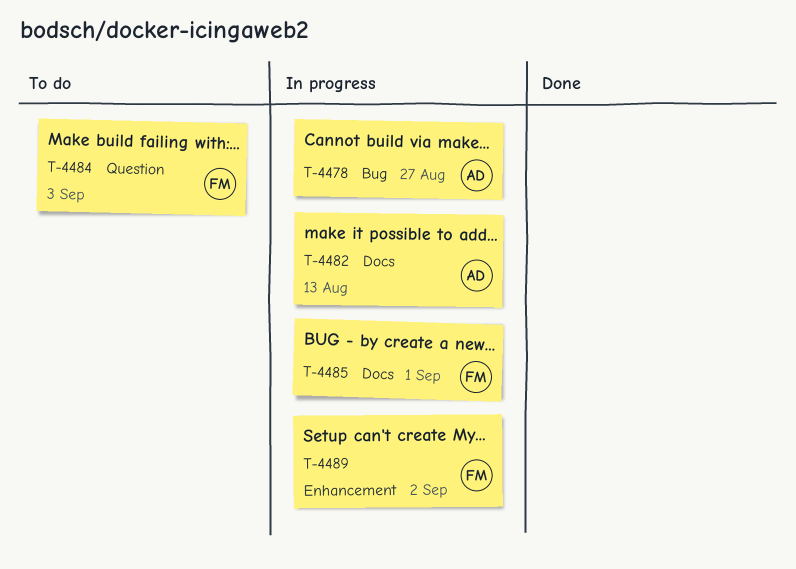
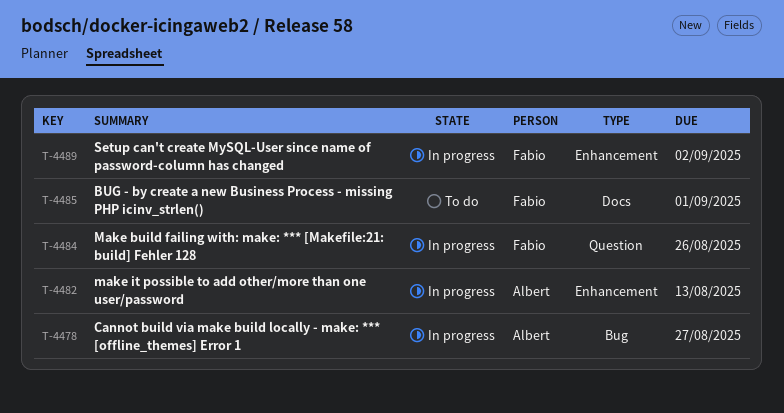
T-4482, label: Docs -> Enhancement
T-4484, status: To do -> In progress
T-4484, due: Sep 3 -> Aug 26
T-4485, status: In progress -> To do

